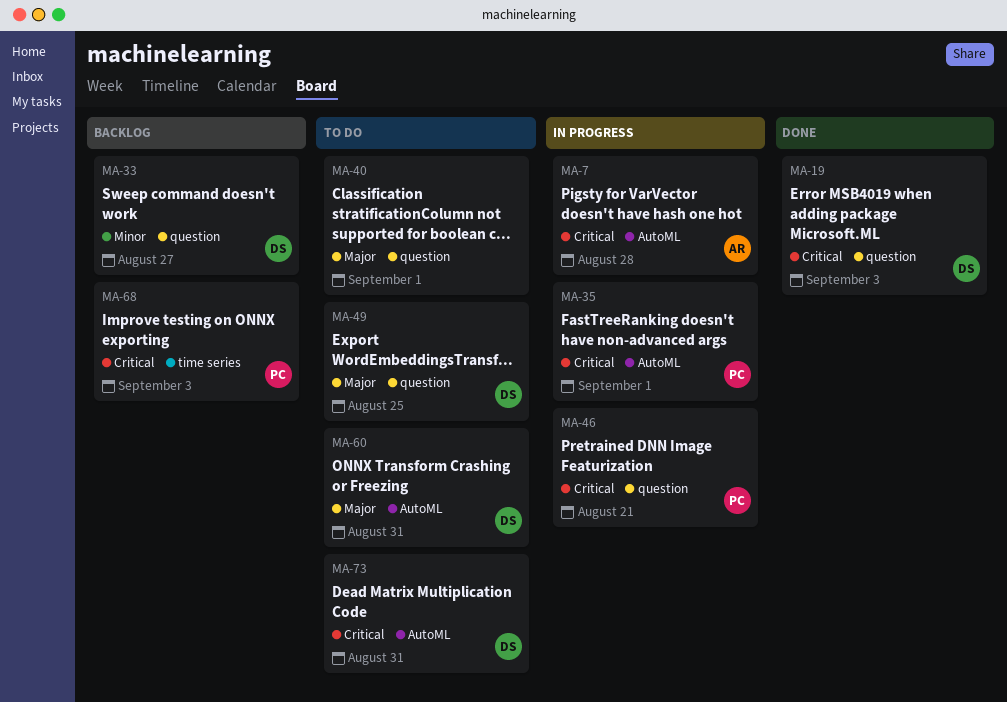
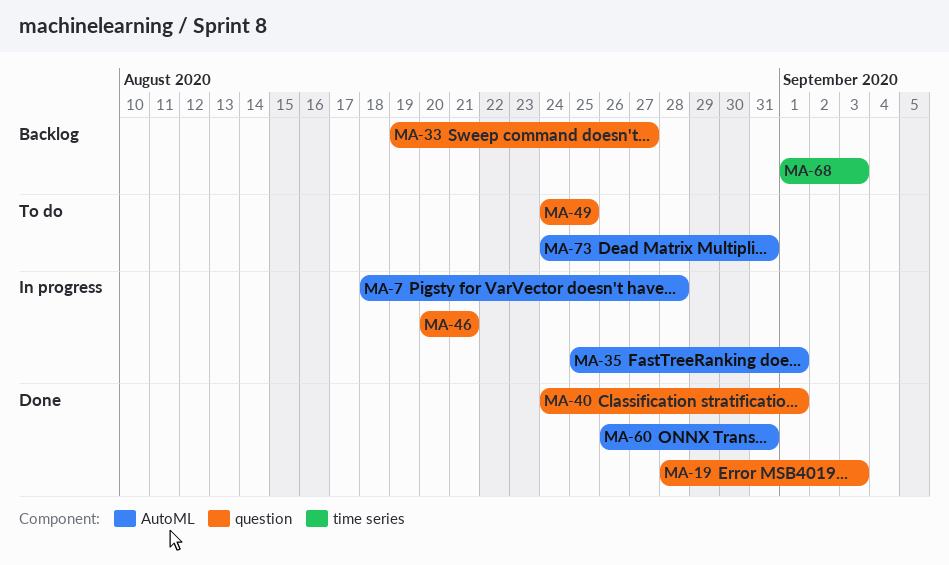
MA-40, status: To do -> Done
MA-60, status: To do -> Done

